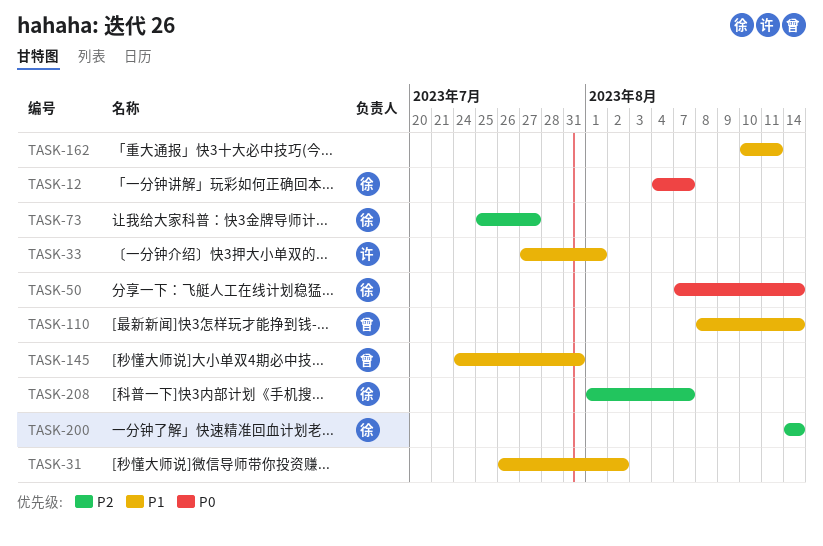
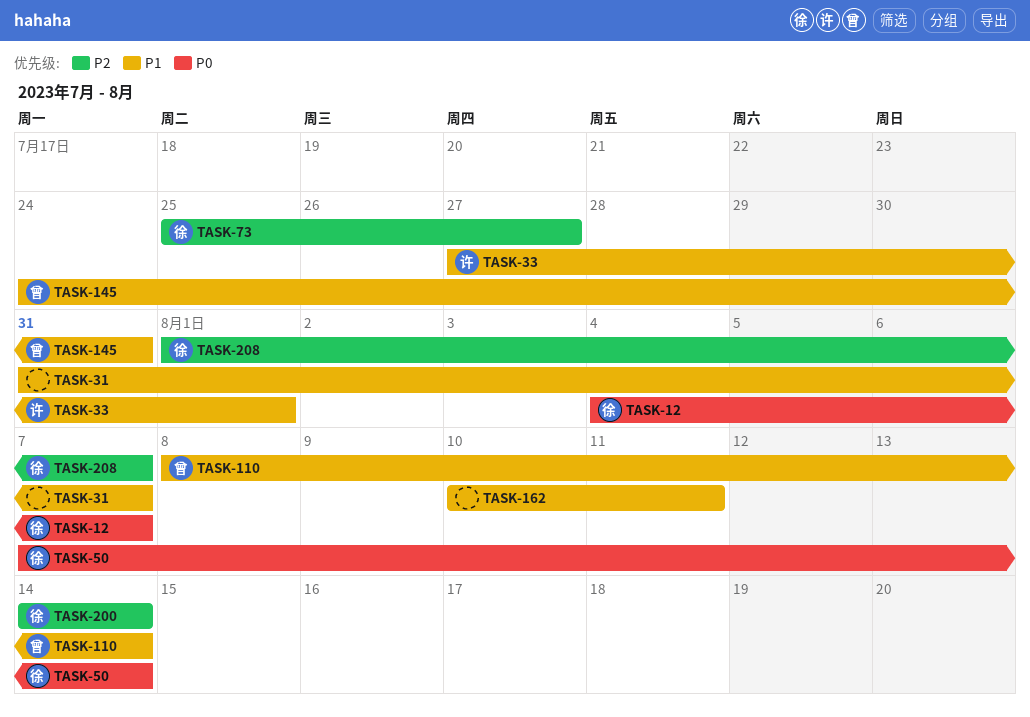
TASK-31, start: Jul 26 -> Jul 31
TASK-31, due: Aug 2 -> Aug 7

